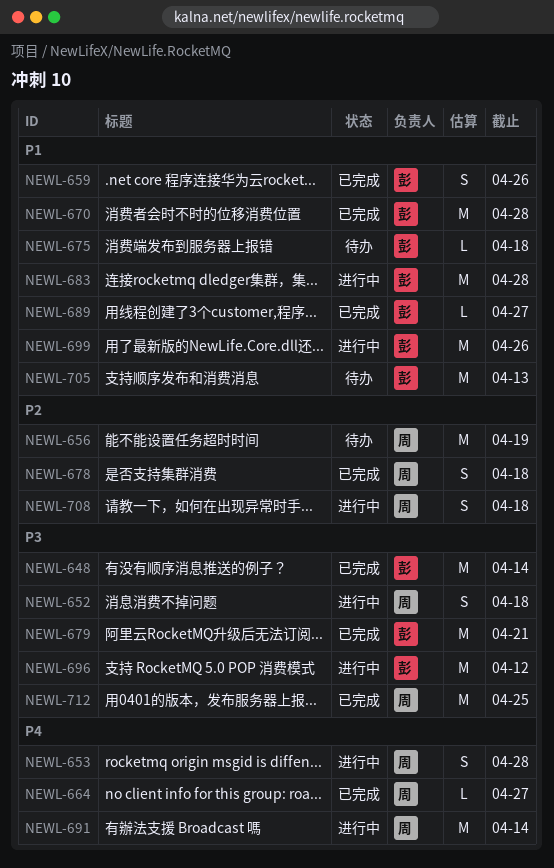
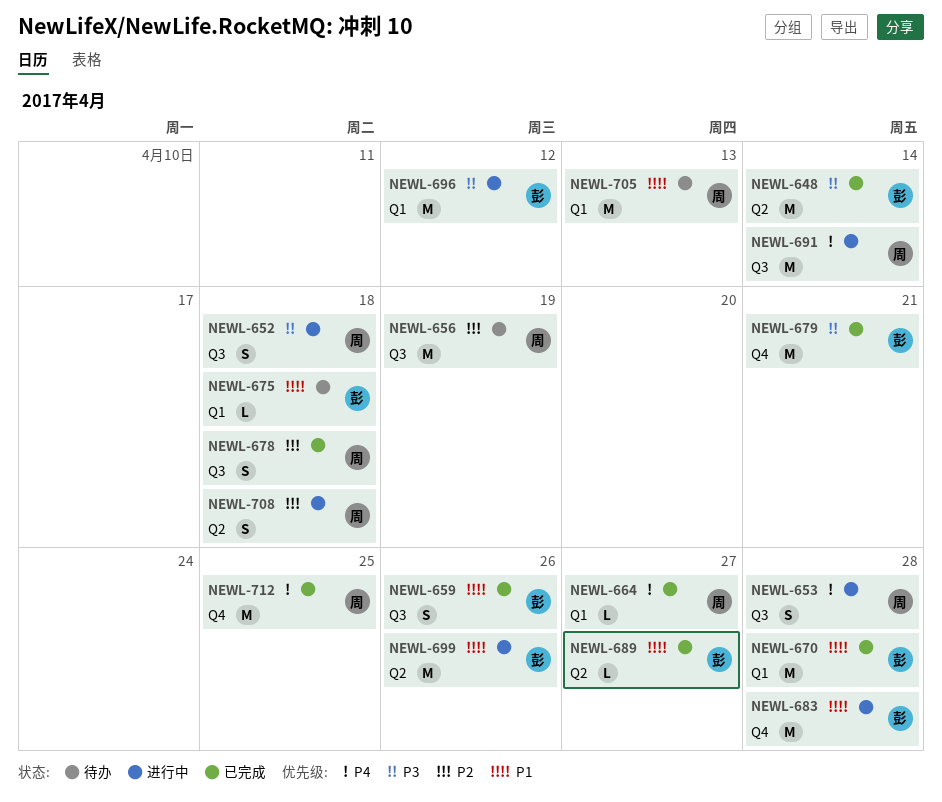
NEWL-705, owner: 彭 -> 周
NEWL-712, priority: P3 -> P4

